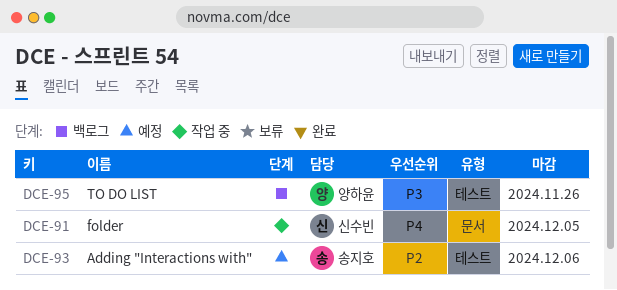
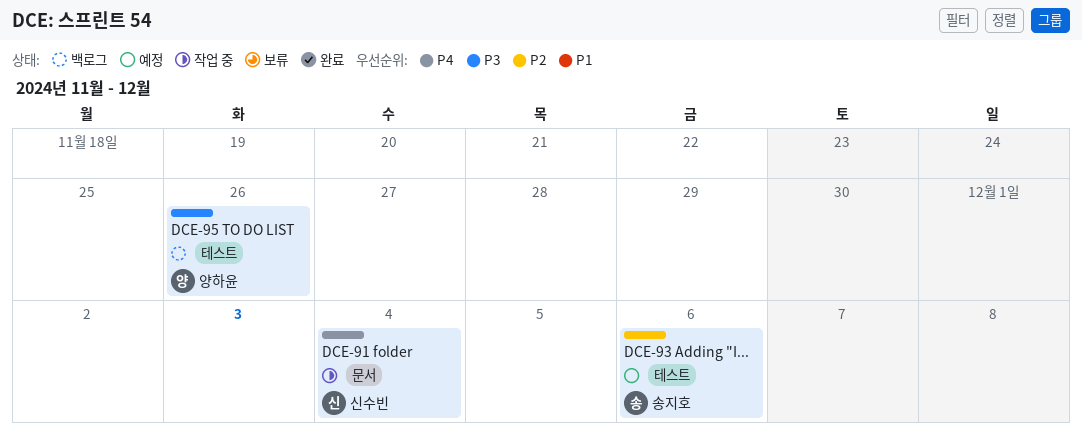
DCE-91, due: Dec 5 -> Dec 4

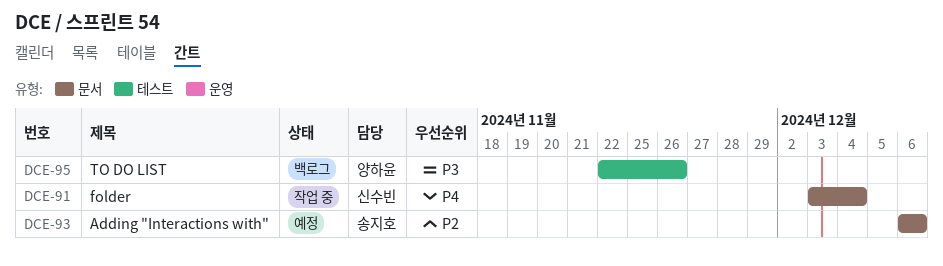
DCE-93, label: 테스트 -> 문서

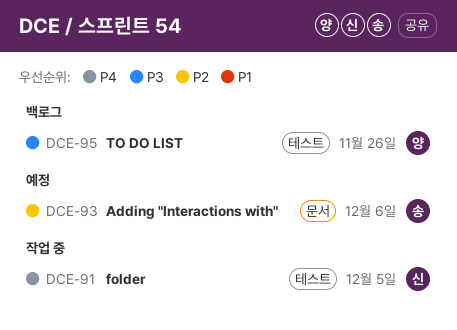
DCE-91, label: 문서 -> 테스트
DCE-91, due: Dec 4 -> Dec 5

